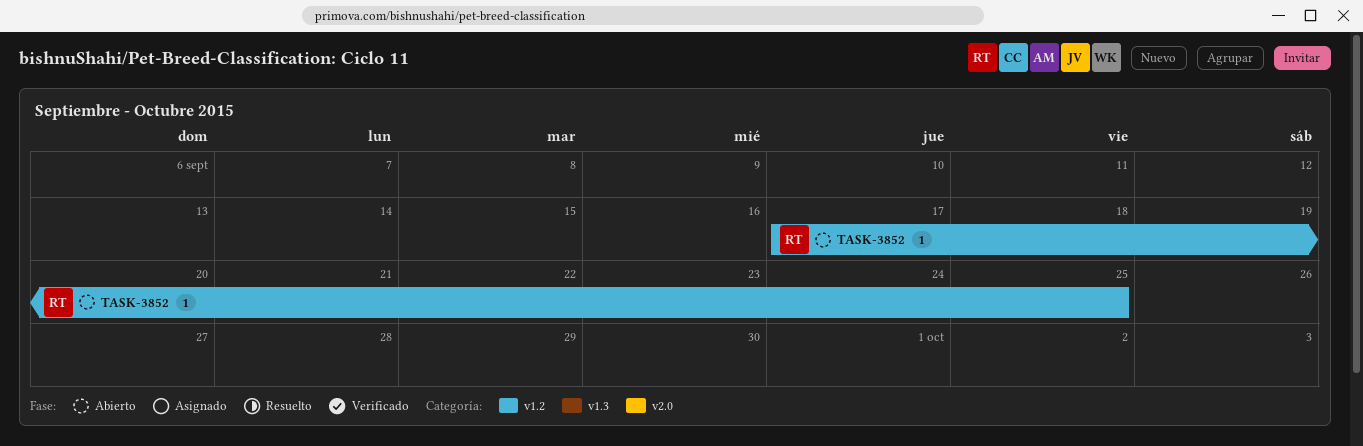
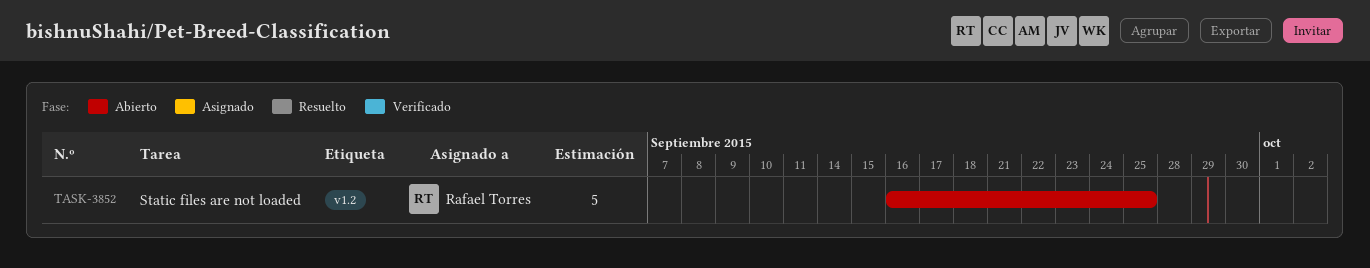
TASK-3852, estimate: 1 -> 5
TASK-3852, start: Sep 17 -> Sep 16

